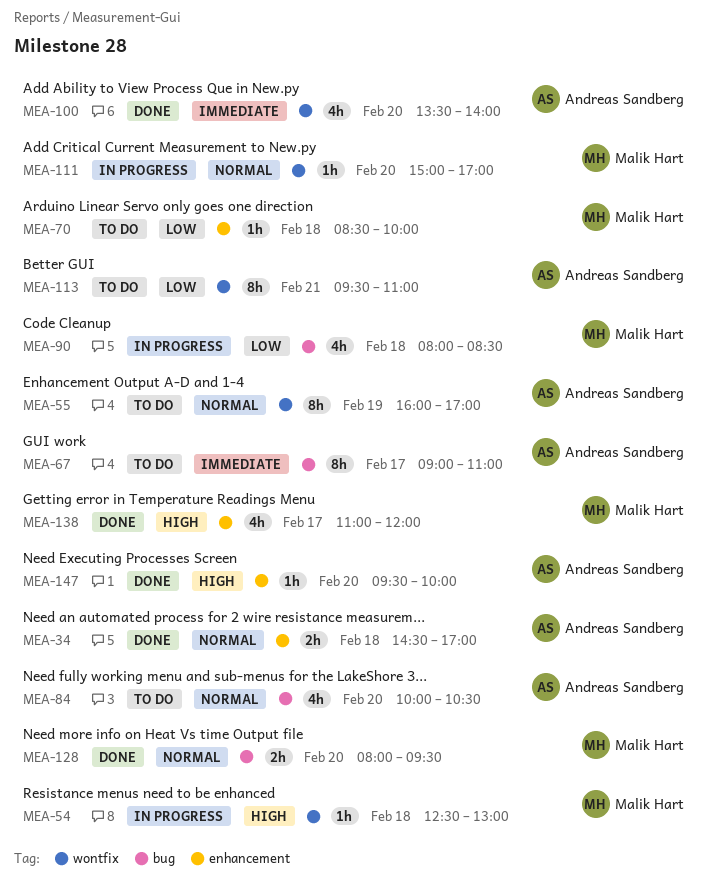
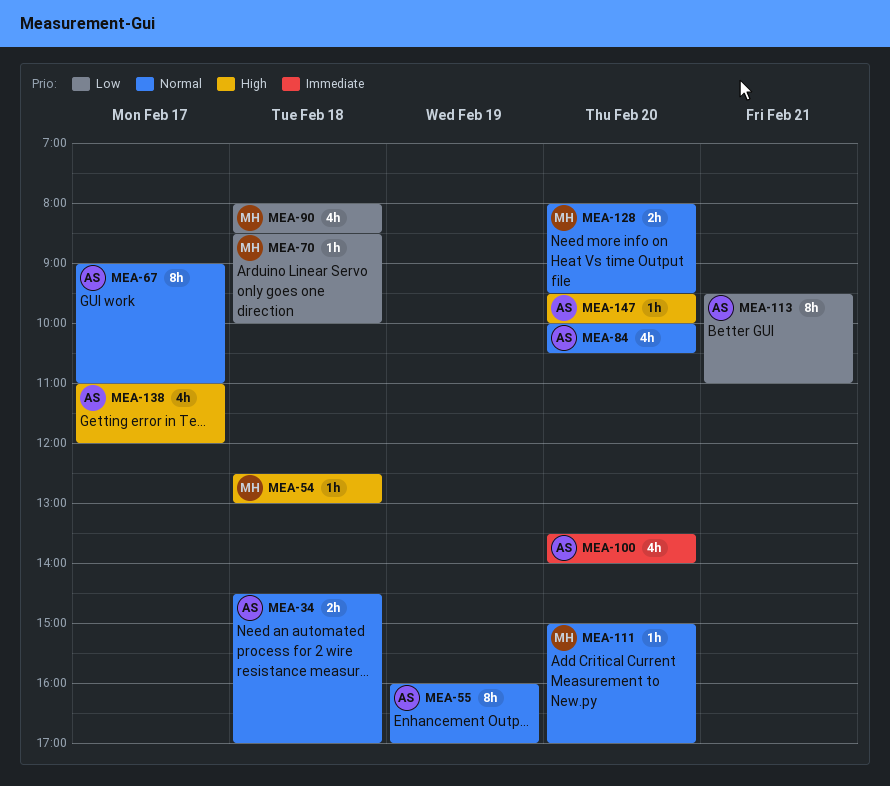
MEA-67, priority: Immediate -> Normal
MEA-138, owner: Malik Hart -> Andreas Sandberg

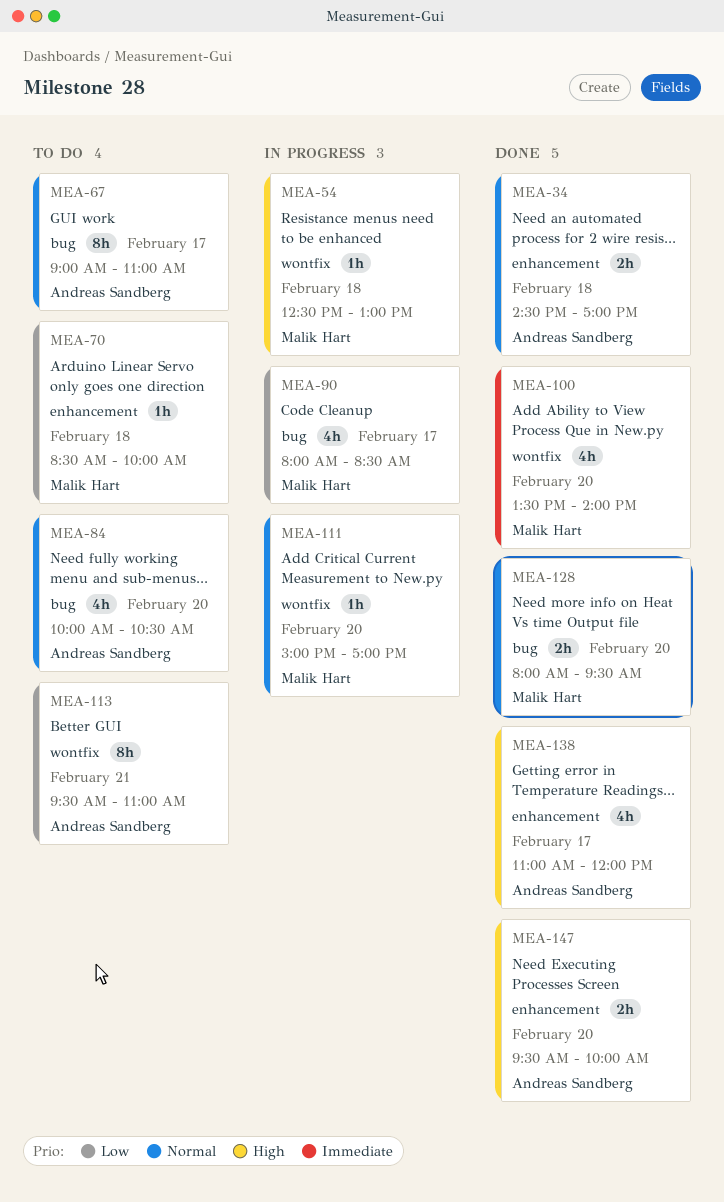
MEA-55: present -> none
MEA-90, day: Feb 18 -> Feb 17
MEA-100, owner: Andreas Sandberg -> Malik Hart
MEA-147, estimate: 1h -> 2h

